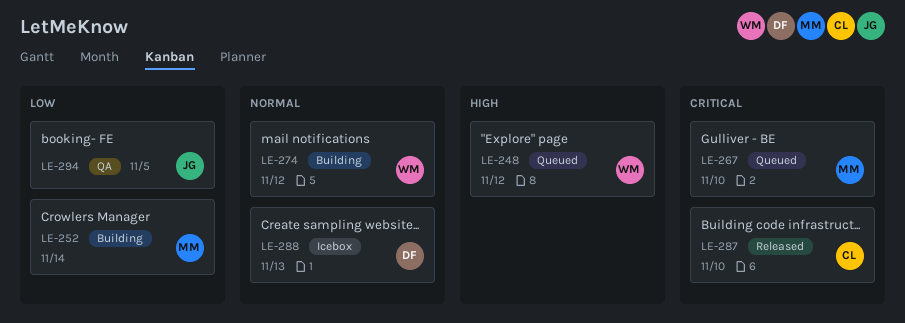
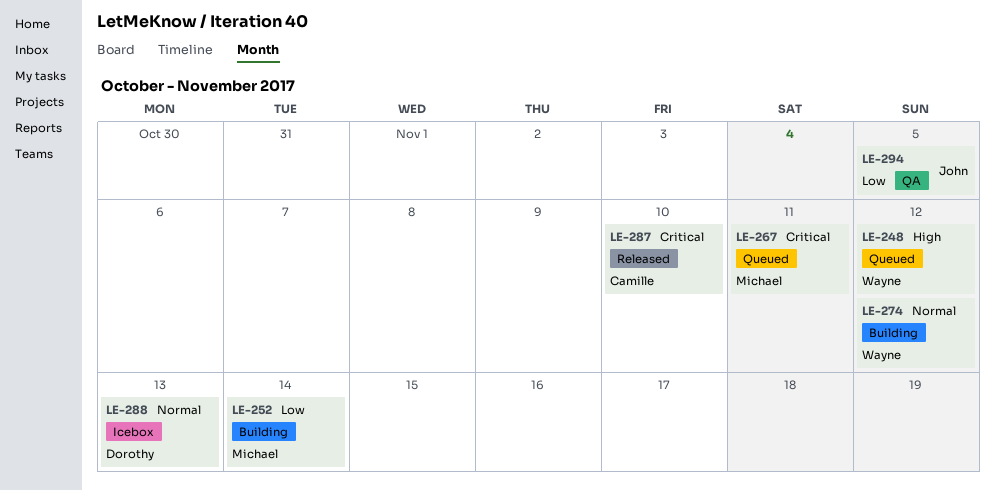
LE-267, due: Nov 10 -> Nov 11

